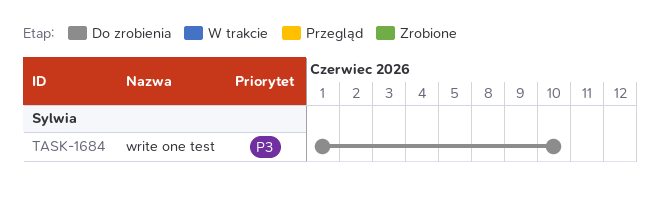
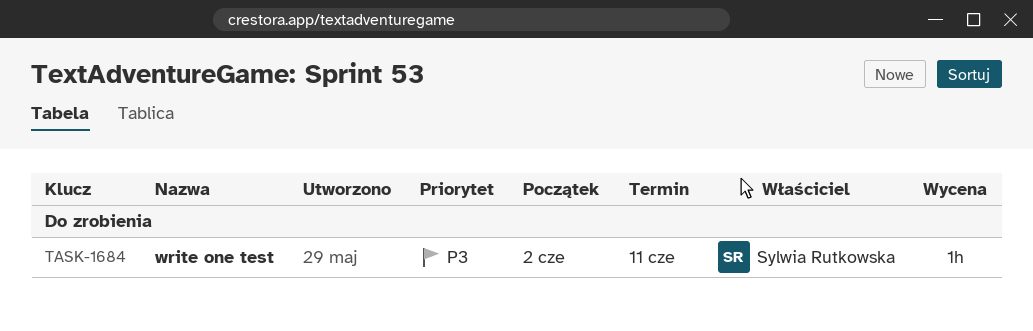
TASK-1684, start: Jun 1 -> Jun 2
TASK-1684, due: Jun 10 -> Jun 11

